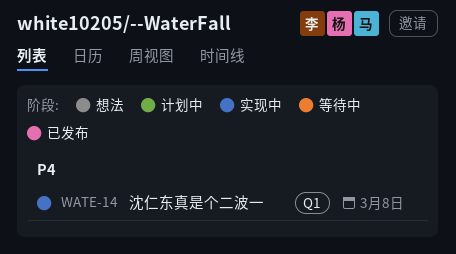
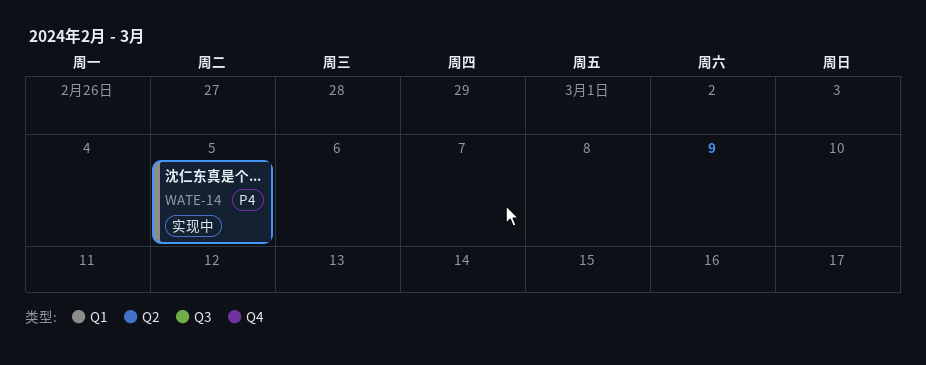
WATE-14, due: Mar 8 -> Mar 5

